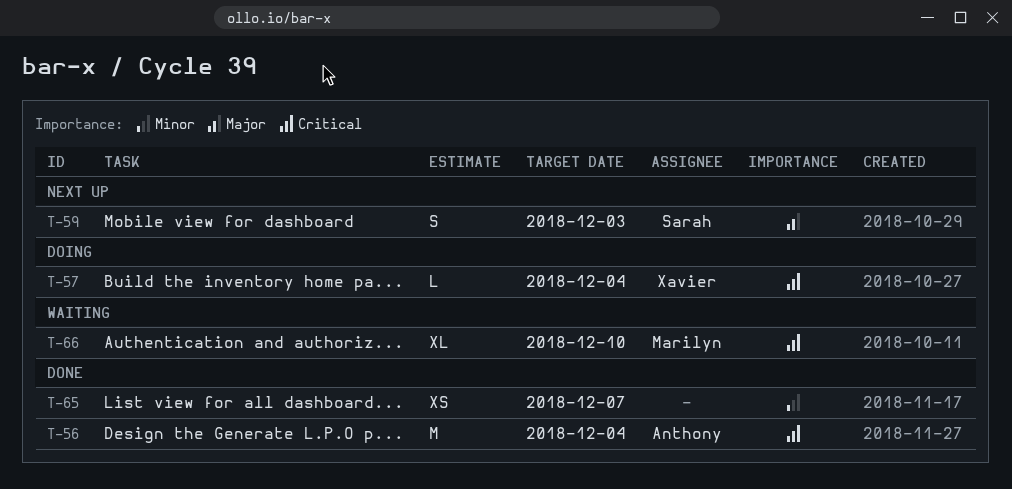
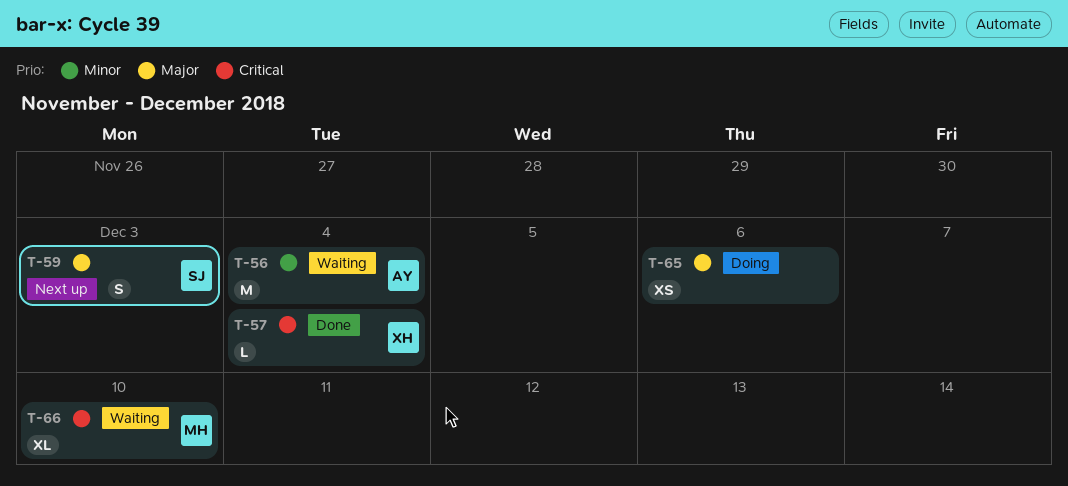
T-56, status: Done -> Waiting
T-56, priority: Critical -> Minor
T-57, status: Doing -> Done
T-65, status: Done -> Doing
T-65, priority: Minor -> Major
T-65, due: Dec 7 -> Dec 6

